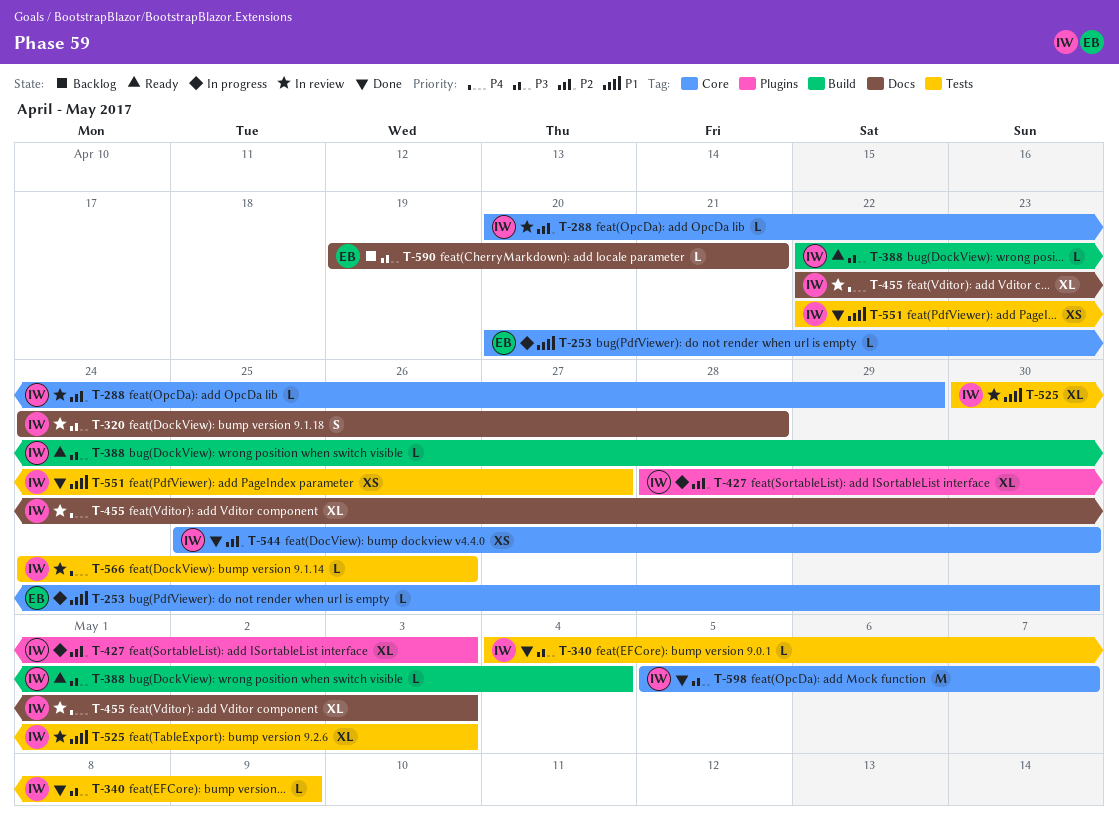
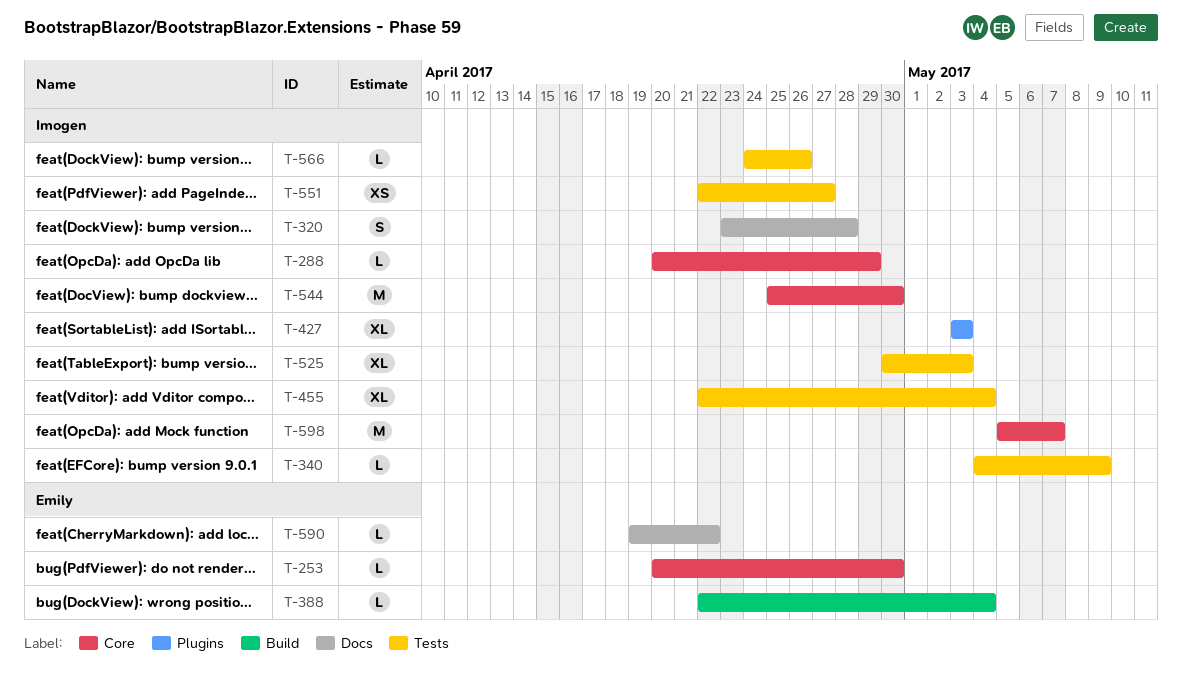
T-320, start: Apr 24 -> Apr 23
T-388, owner: Imogen -> Emily
T-427, start: Apr 28 -> May 3
T-455, label: Docs -> Tests
T-455, due: May 3 -> May 4
T-544, estimate: XS -> M
T-590, due: Apr 21 -> Apr 22

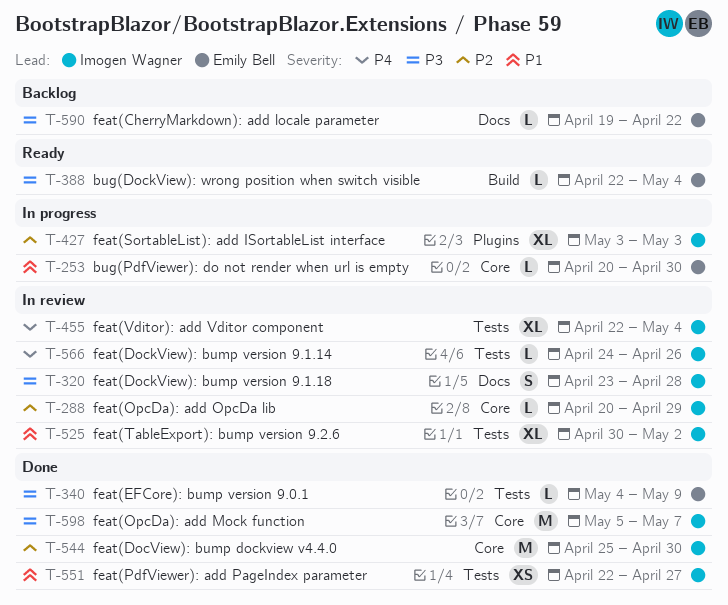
T-340, owner: Imogen Wagner -> Emily Bell
T-525, due: May 3 -> May 2

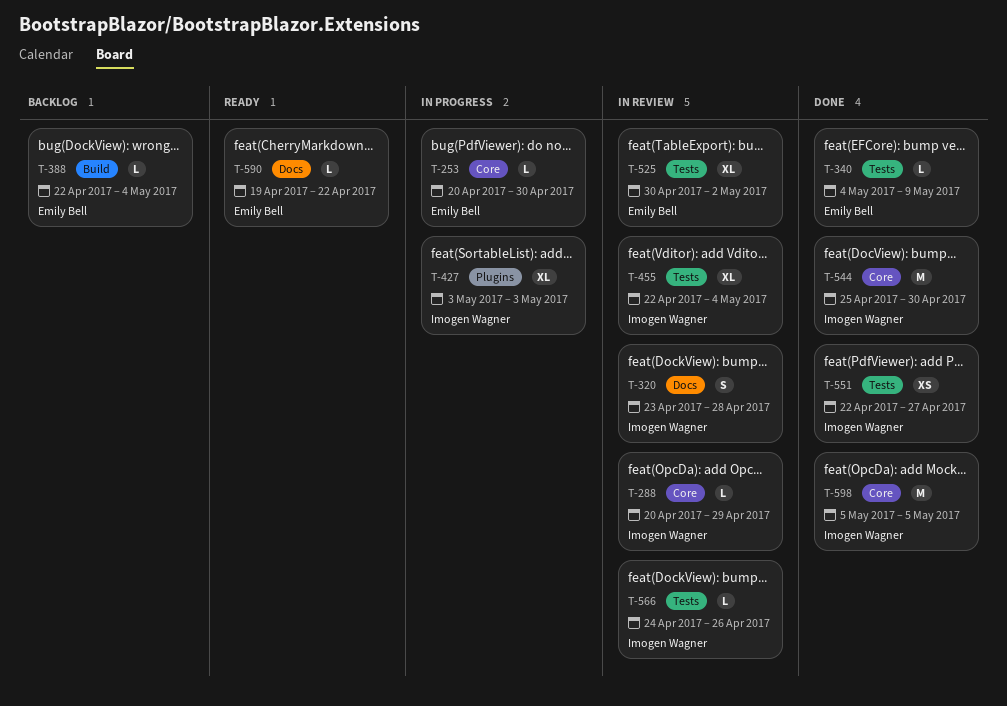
T-388, status: Ready -> Backlog
T-525, owner: Imogen Wagner -> Emily Bell
T-590, status: Backlog -> Ready
T-598, due: May 7 -> May 5

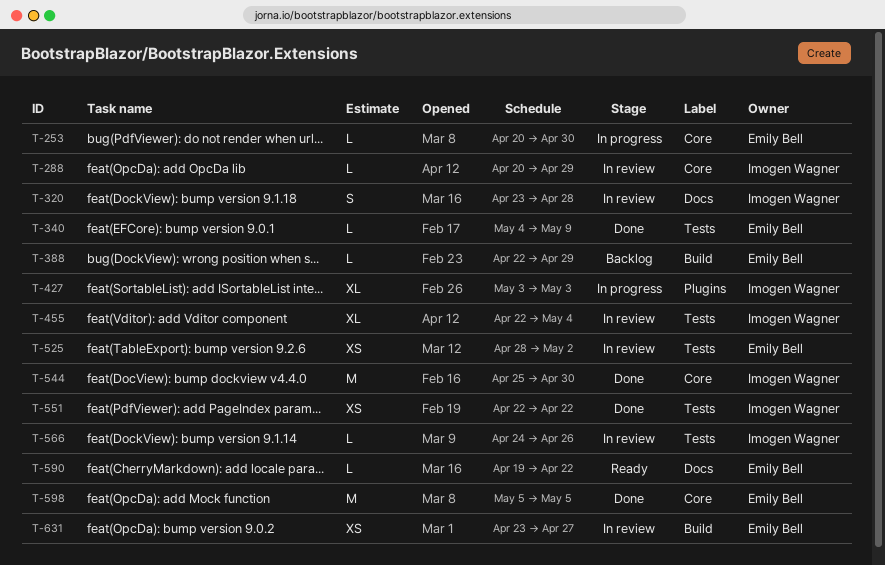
T-388, due: May 4 -> Apr 29
T-525, estimate: XL -> XS
T-525, start: Apr 30 -> Apr 28
T-551, due: Apr 27 -> Apr 22
T-598, owner: Imogen Wagner -> Emily Bell
T-631: none -> present

